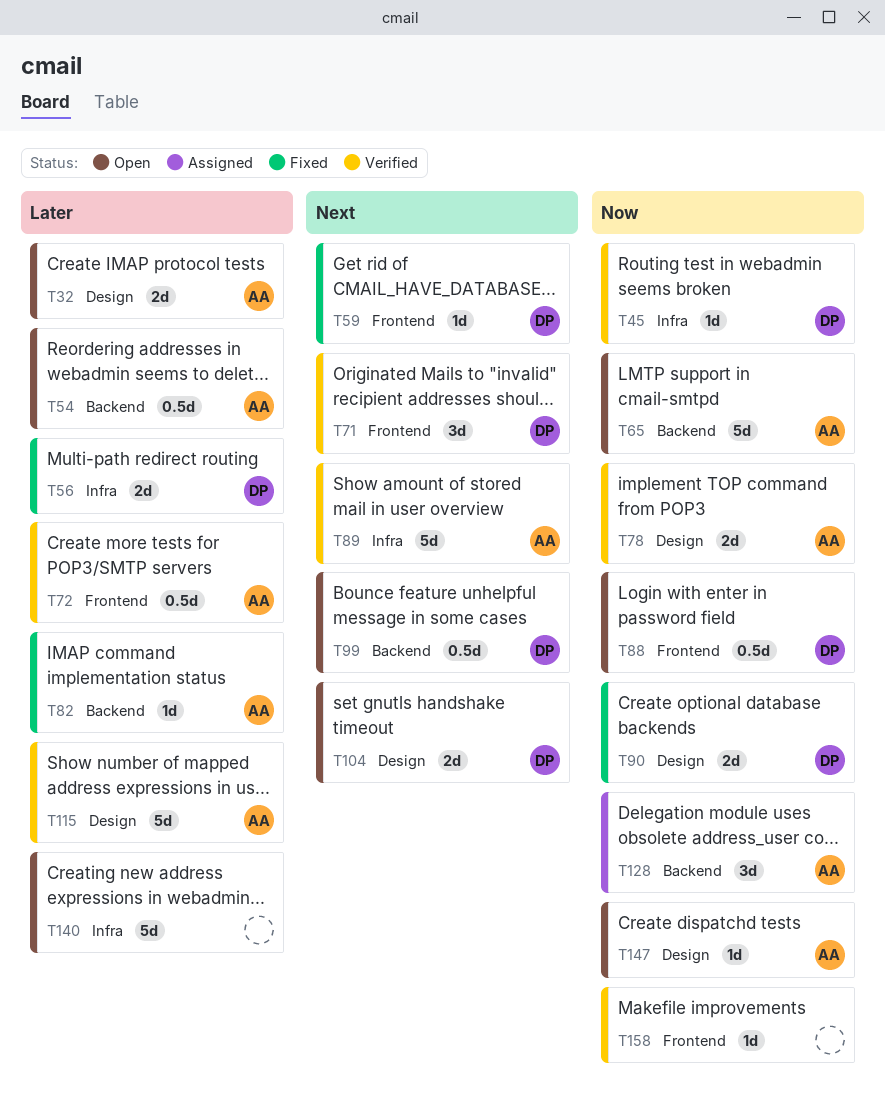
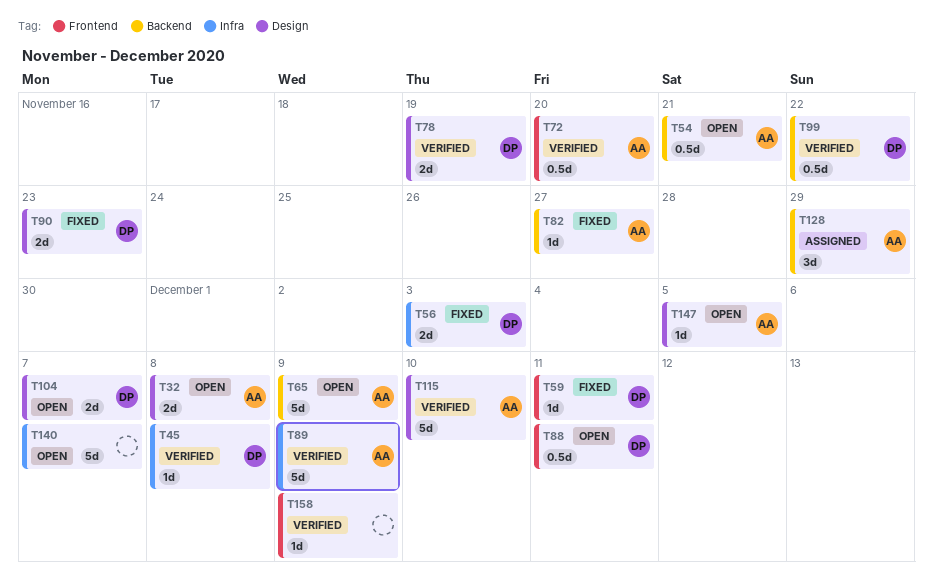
T71: present -> none
T78, owner: AA -> DP
T99, status: Open -> Verified

